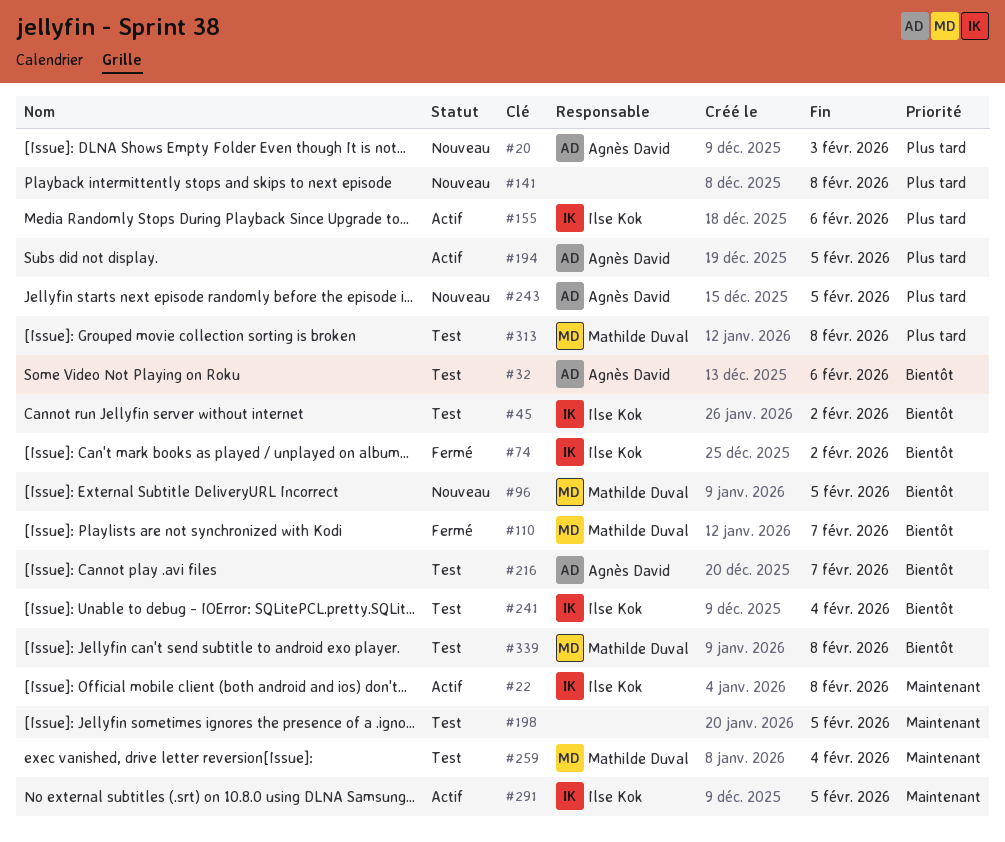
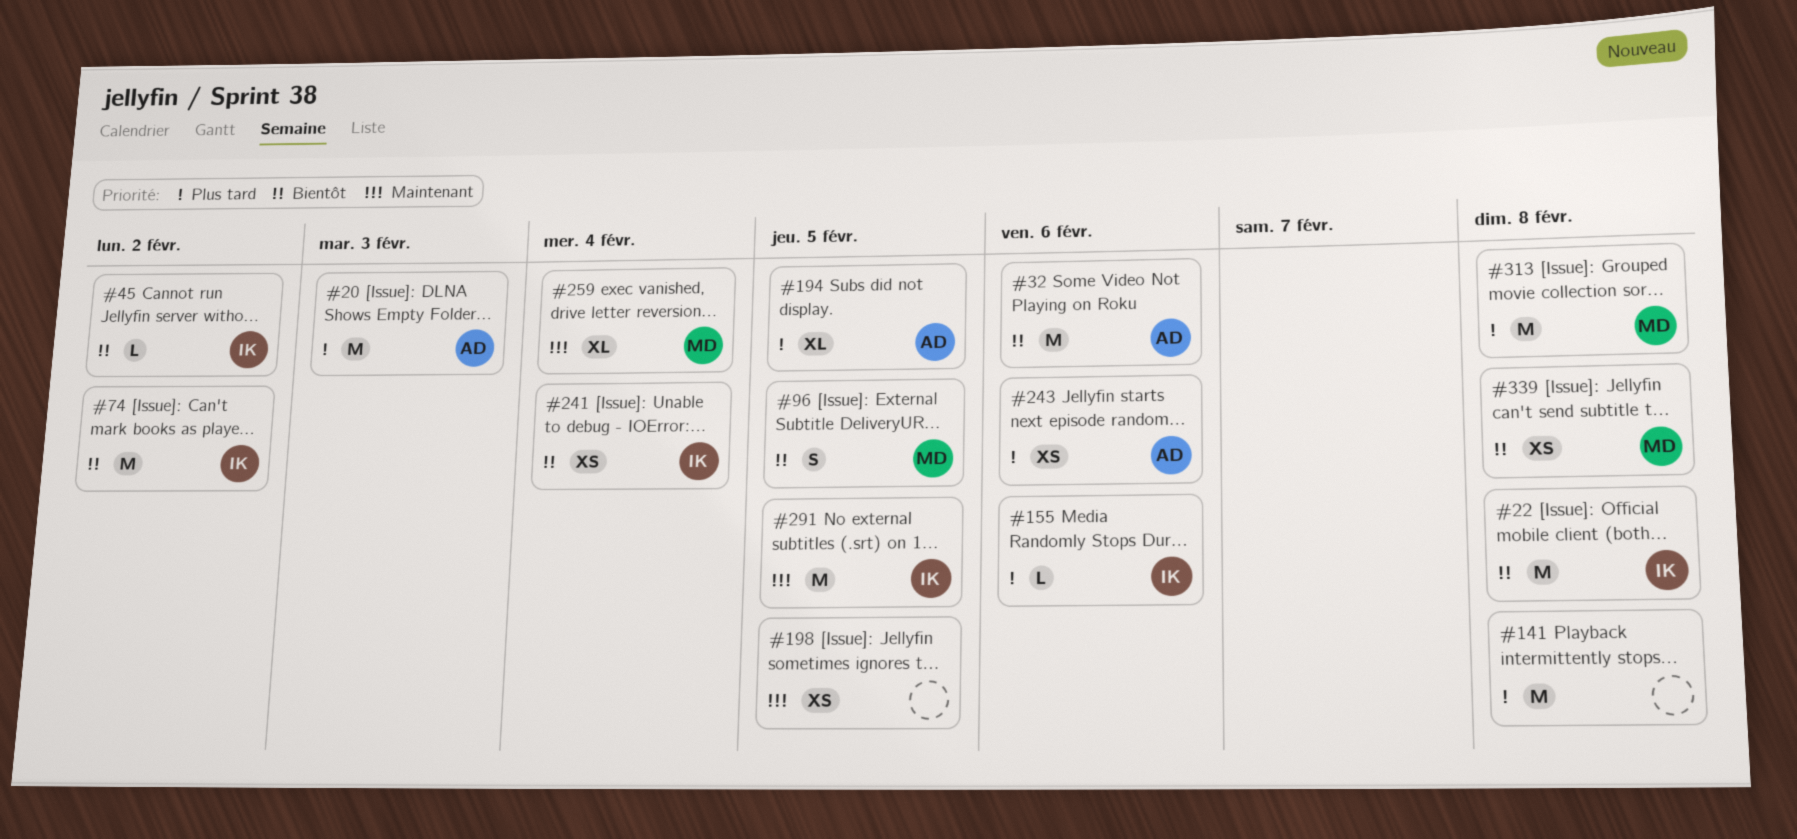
#22, priority: Maintenant -> Bientôt
#110: present -> none
#216: present -> none
#243, due: Feb 5 -> Feb 6

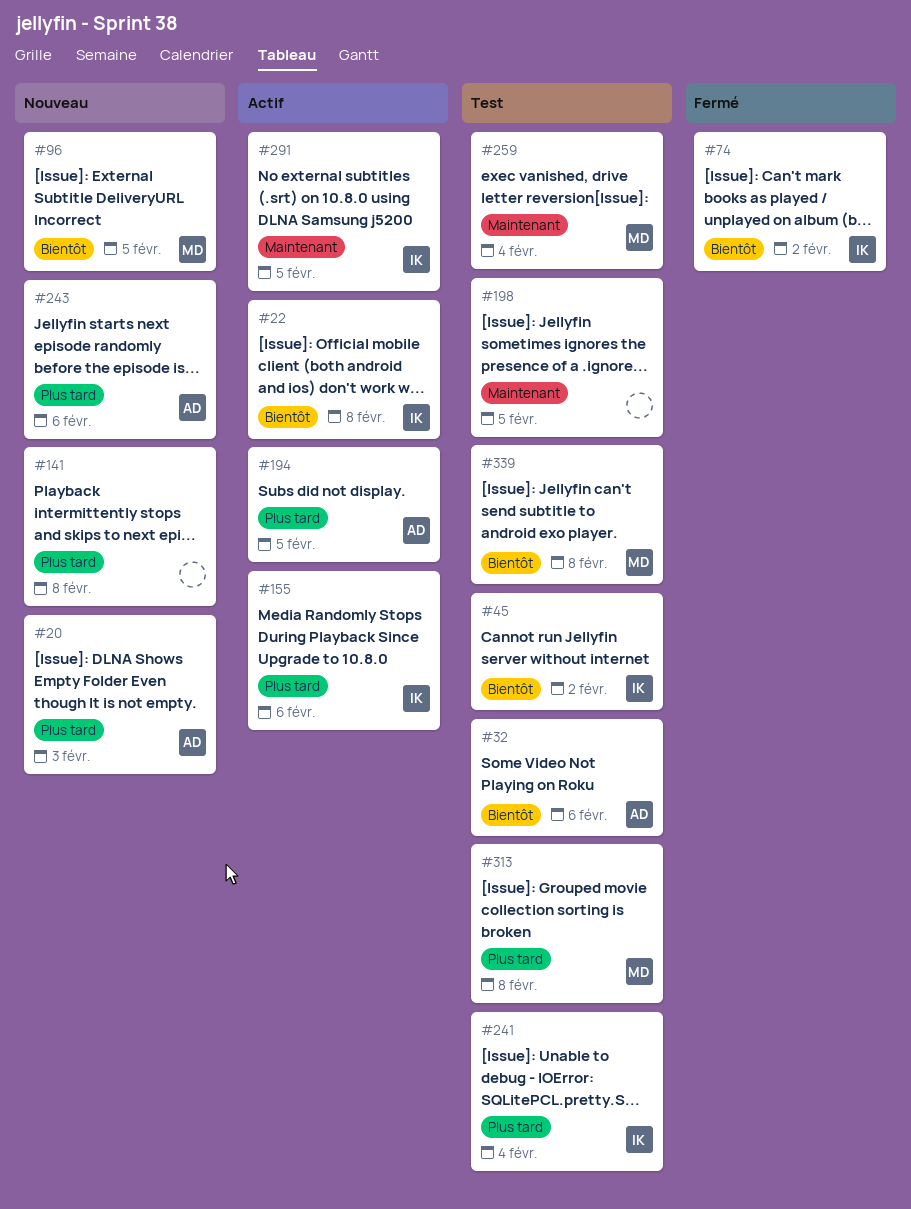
#241, priority: Bientôt -> Plus tard

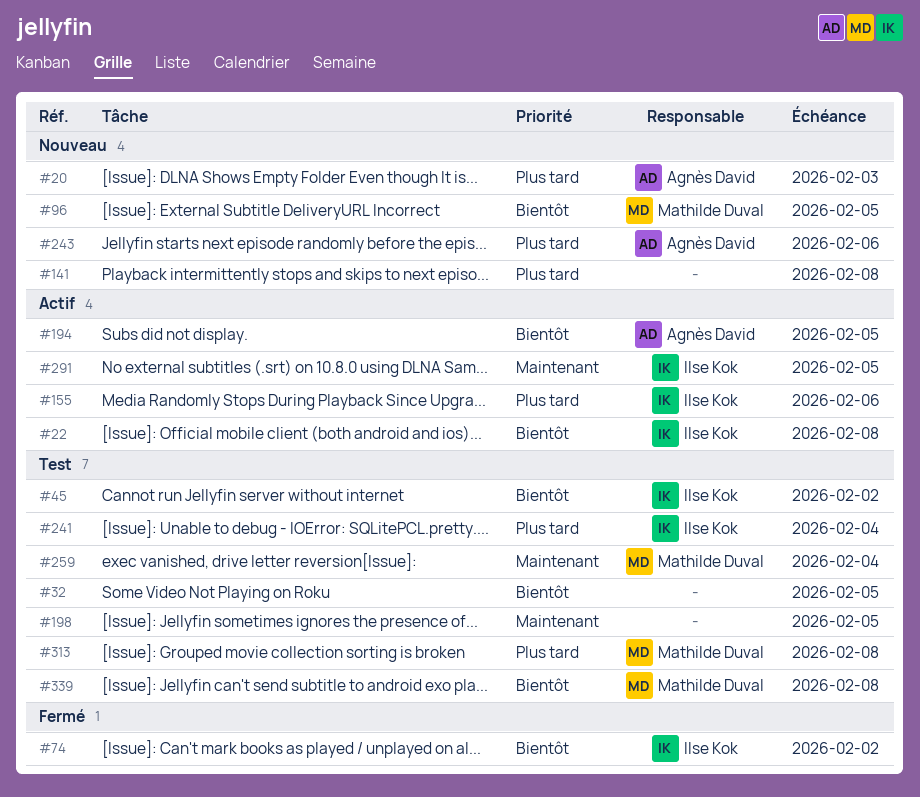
#32, owner: Agnès David -> none
#32, due: Feb 6 -> Feb 5
#194, priority: Plus tard -> Bientôt

